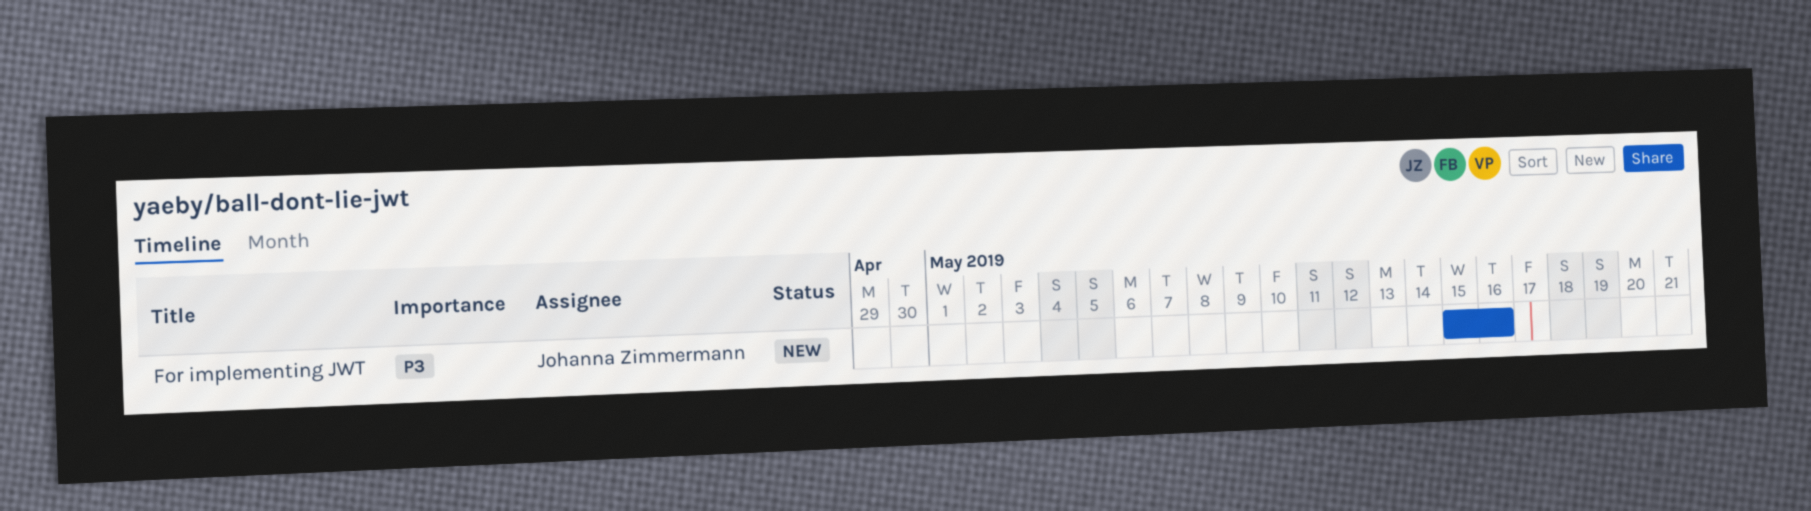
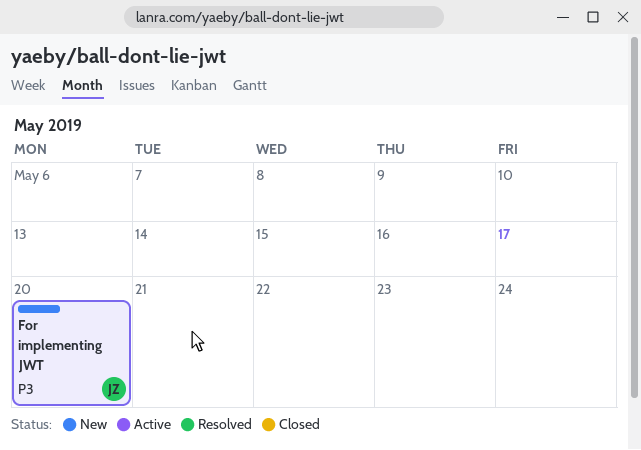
For implementing JWT, due: May 16 -> May 20

